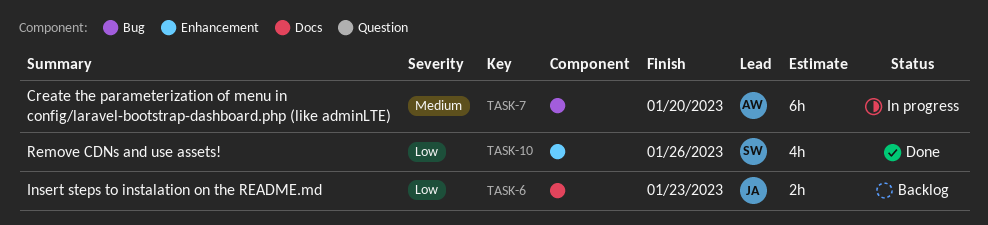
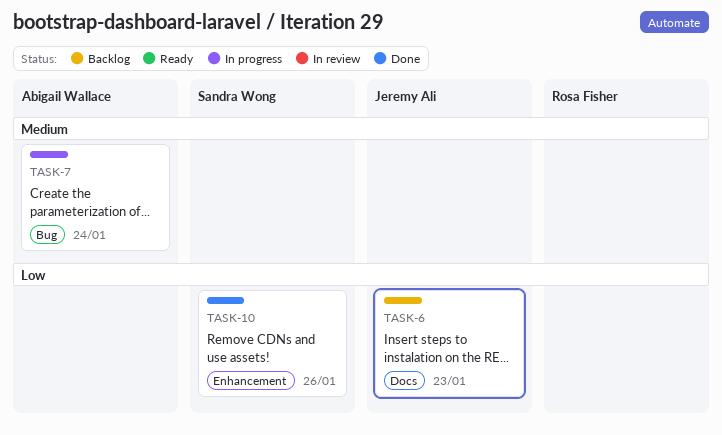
TASK-7, due: Jan 20 -> Jan 24

